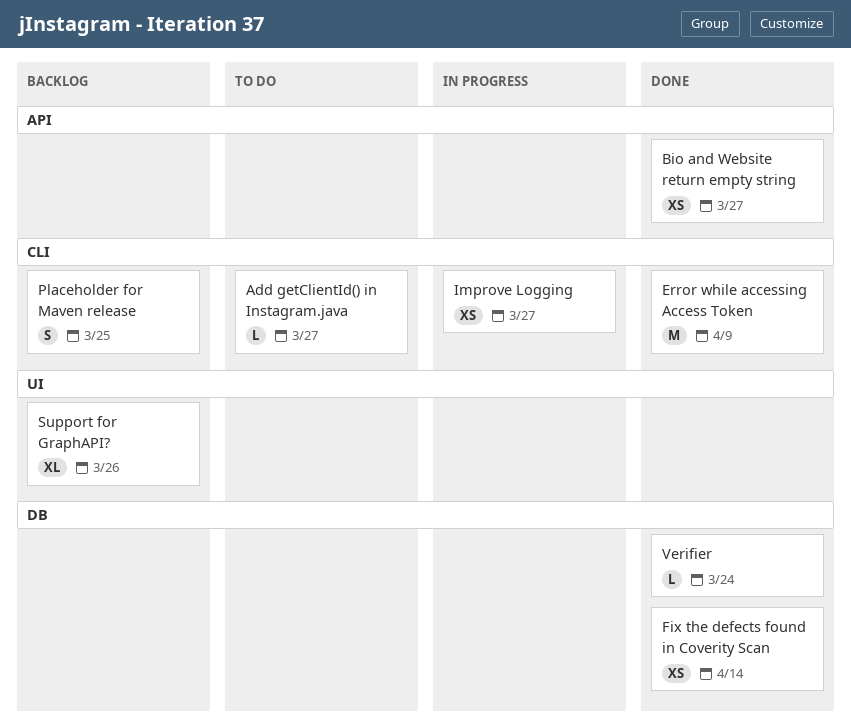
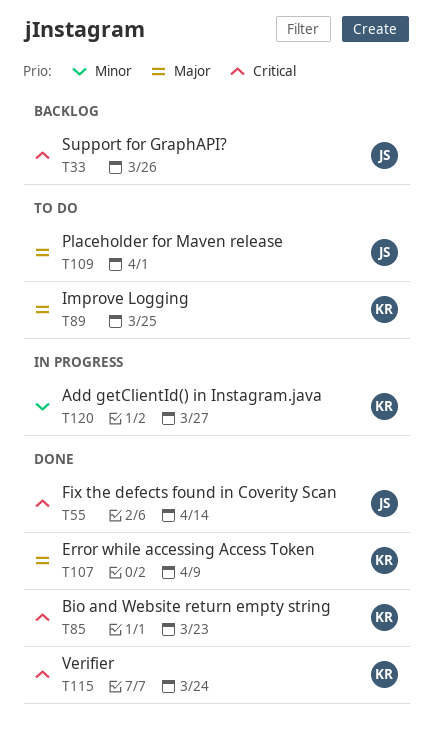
Add getClientId() in Instagram.java, status: To do -> In progress
Bio and Website return empty string, due: Mar 27 -> Mar 23
Improve Logging, status: In progress -> To do
Improve Logging, due: Mar 27 -> Mar 25
Placeholder for Maven release, status: Backlog -> To do
Placeholder for Maven release, due: Mar 25 -> Apr 1

